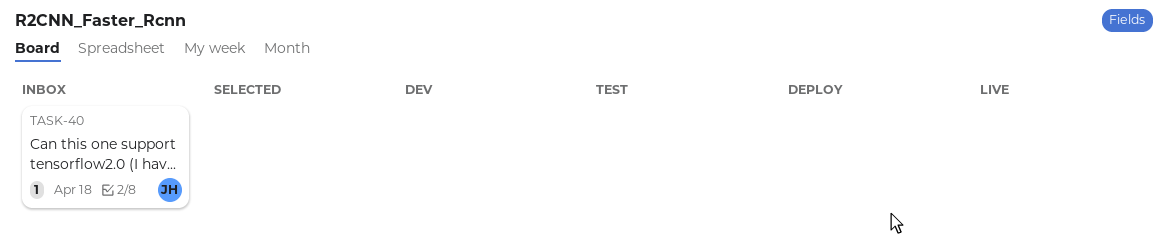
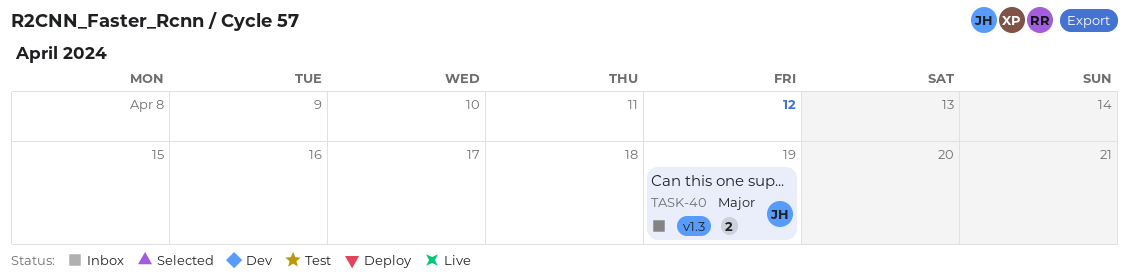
TASK-40, estimate: 1 -> 2
TASK-40, due: Apr 18 -> Apr 19

